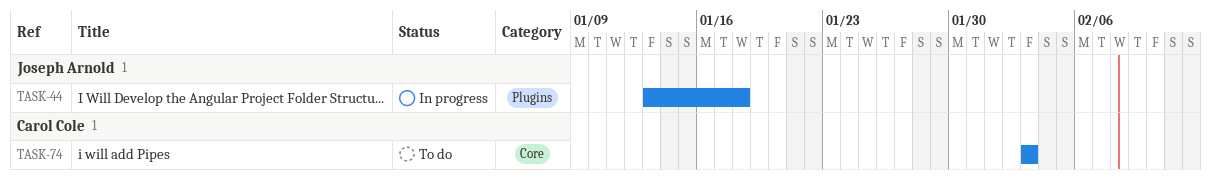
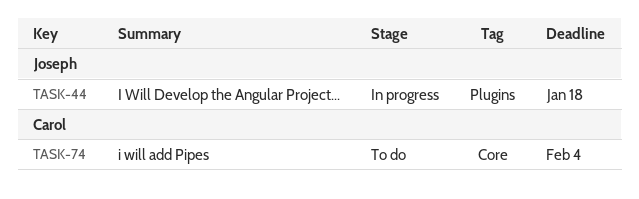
TASK-74, due: Feb 3 -> Feb 4

